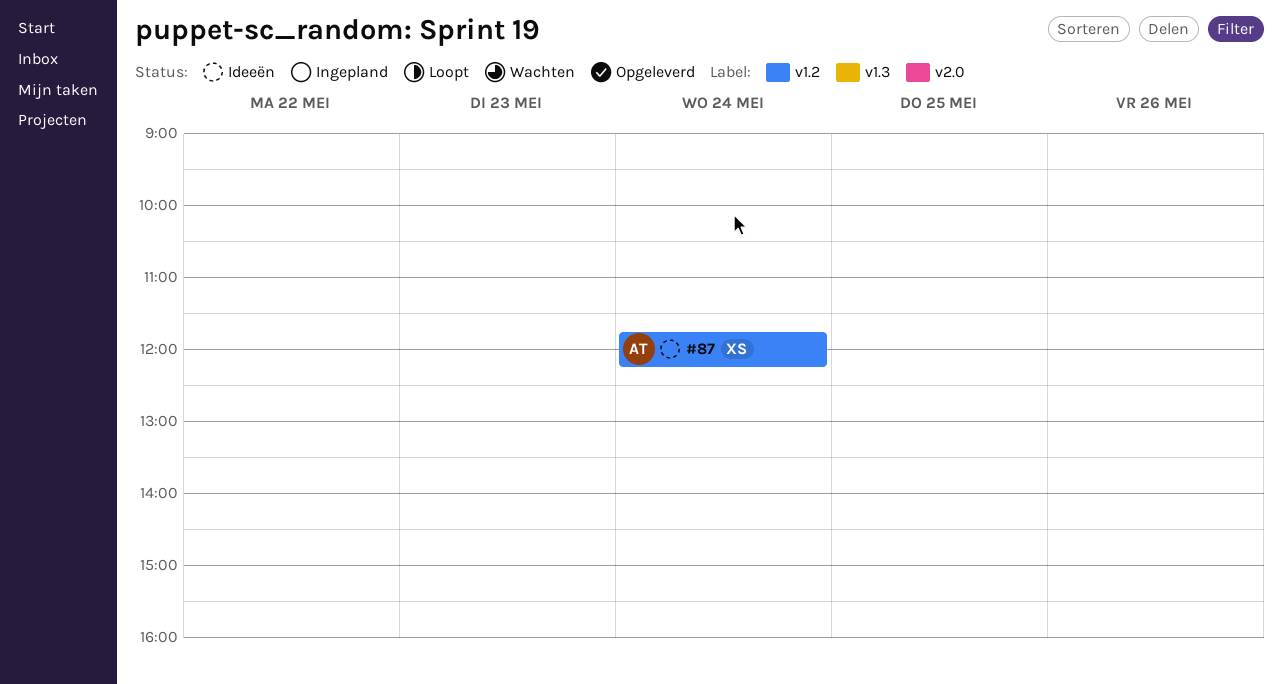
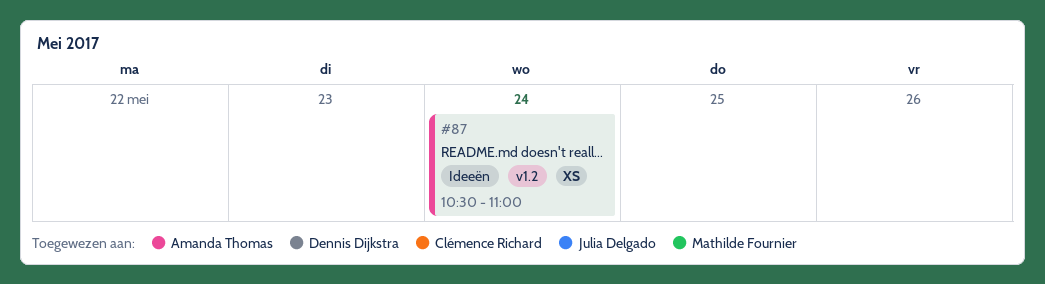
#87, begins: 11:45 -> 10:30
#87, ends: 12:15 -> 11:00

